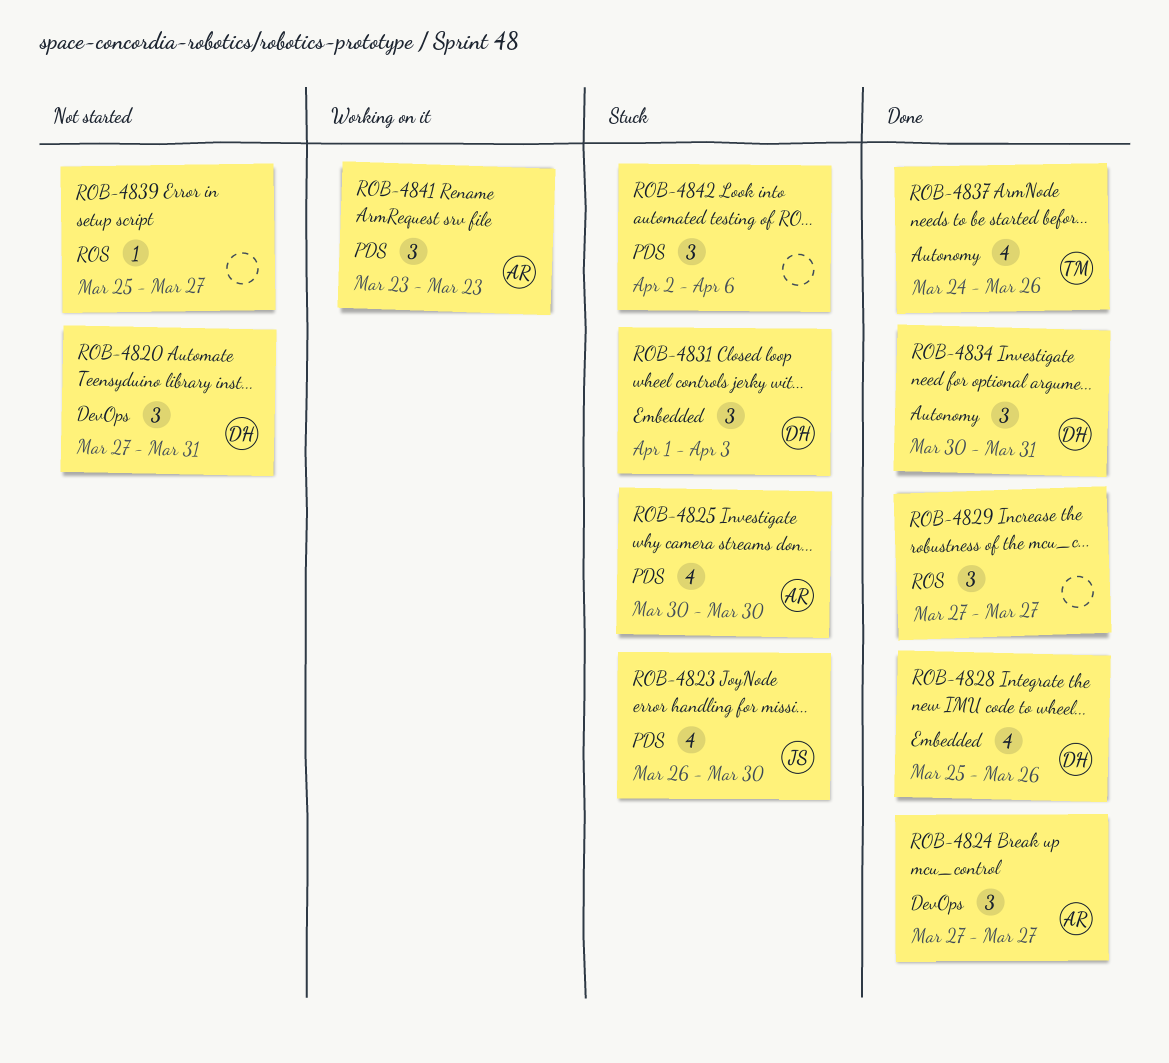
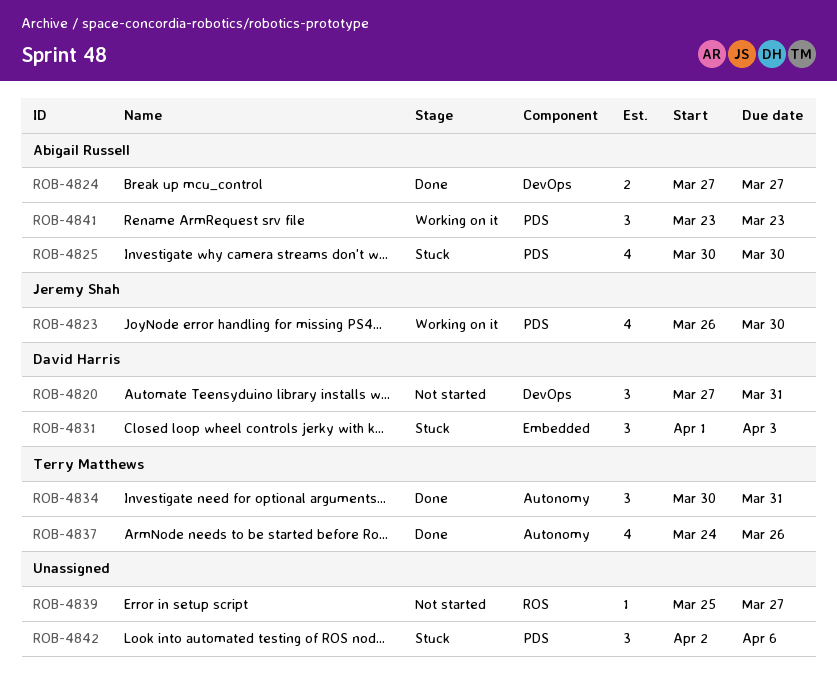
ROB-4823, status: Stuck -> Working on it
ROB-4824, estimate: 3 -> 2
ROB-4828: present -> none
ROB-4829: present -> none
ROB-4834, owner: David Harris -> Terry Matthews

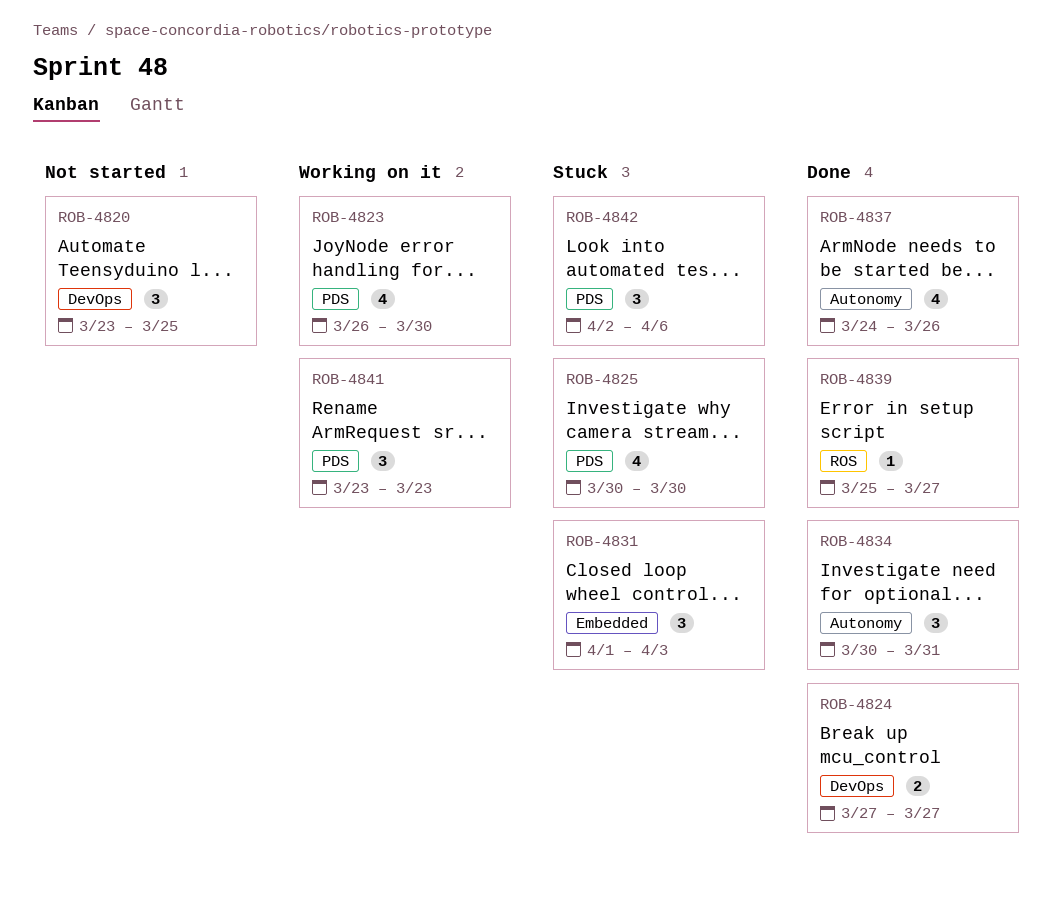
ROB-4820, start: Mar 27 -> Mar 23
ROB-4820, due: Mar 31 -> Mar 25
ROB-4839, status: Not started -> Done

